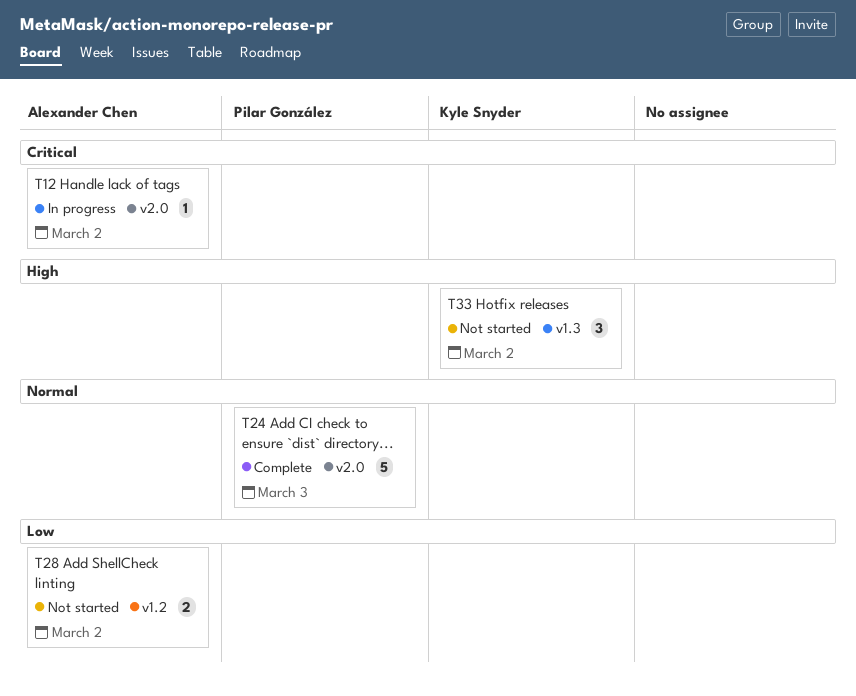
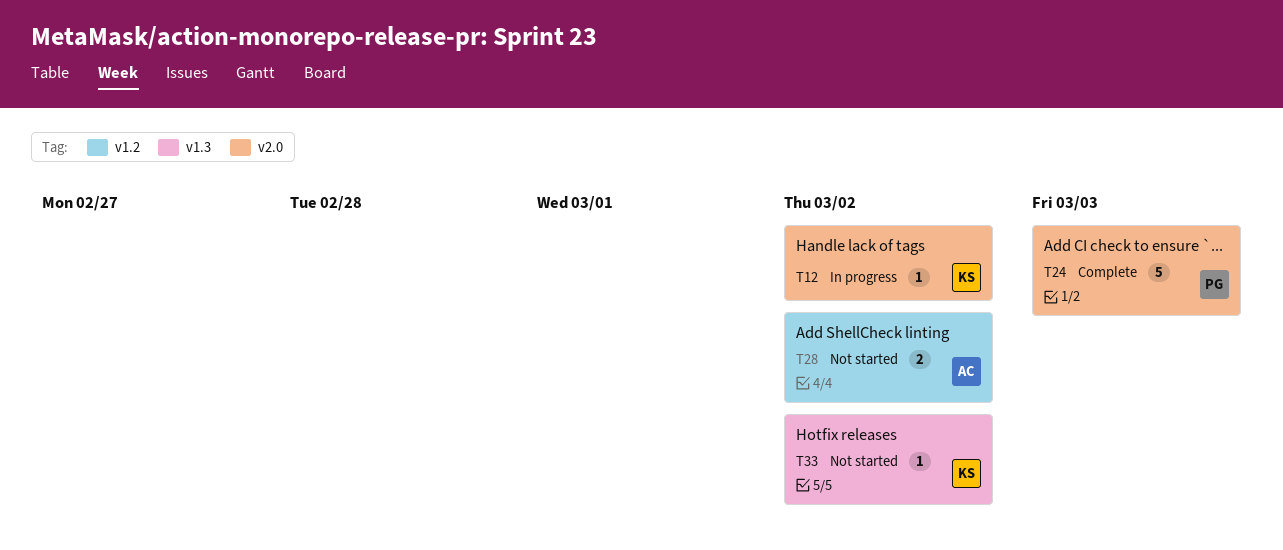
T12, owner: Alexander Chen -> Kyle Snyder
T33, estimate: 3 -> 1

